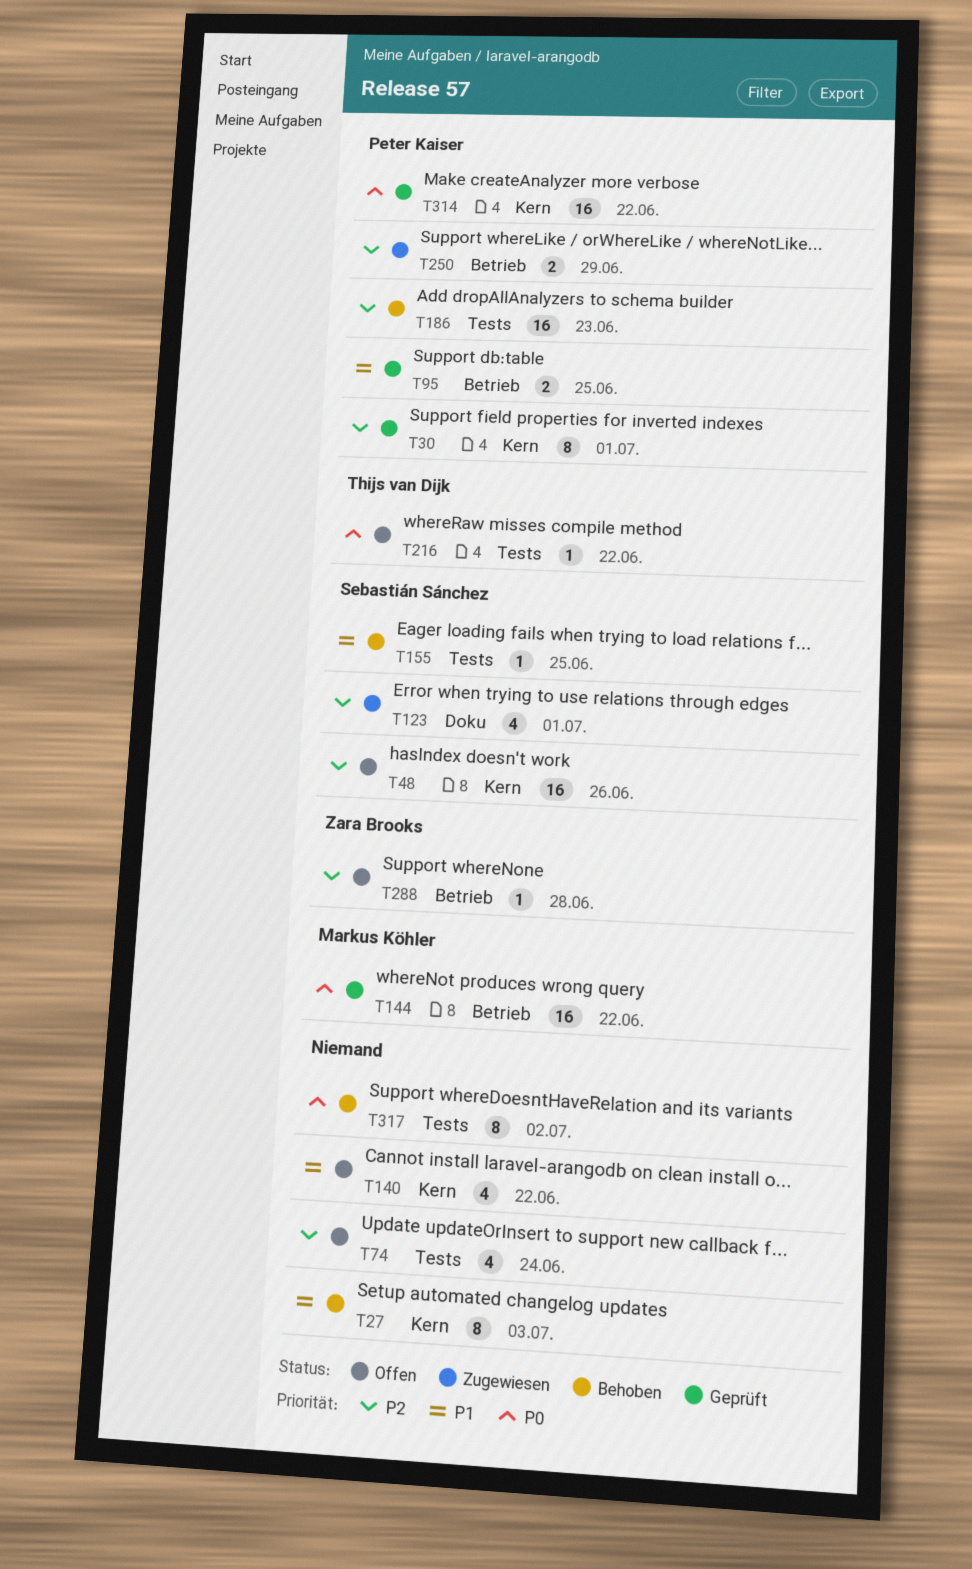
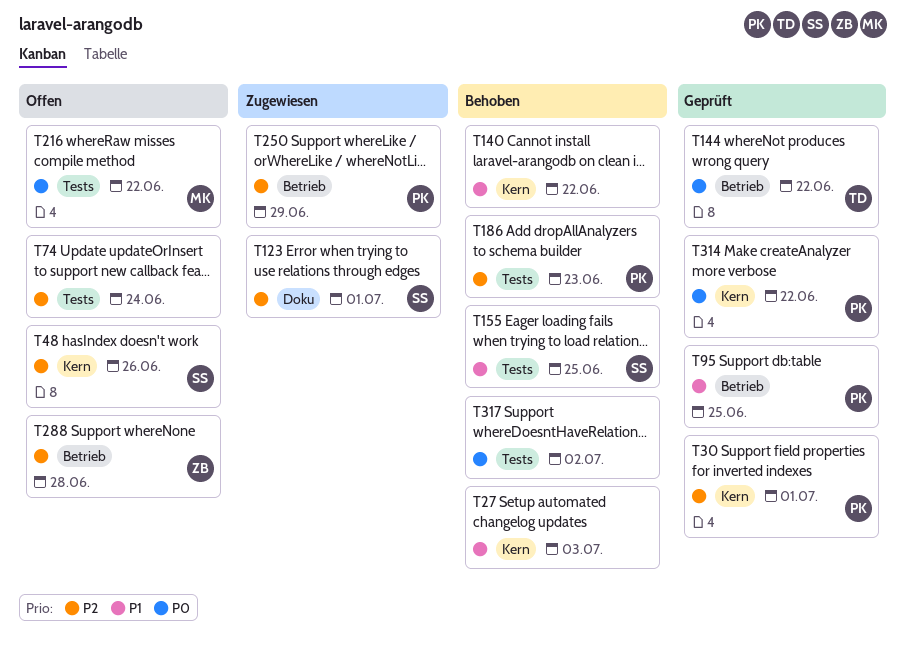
T140, status: Offen -> Behoben
T144, owner: Markus Köhler -> Thijs van Dijk
T216, owner: Thijs van Dijk -> Markus Köhler

